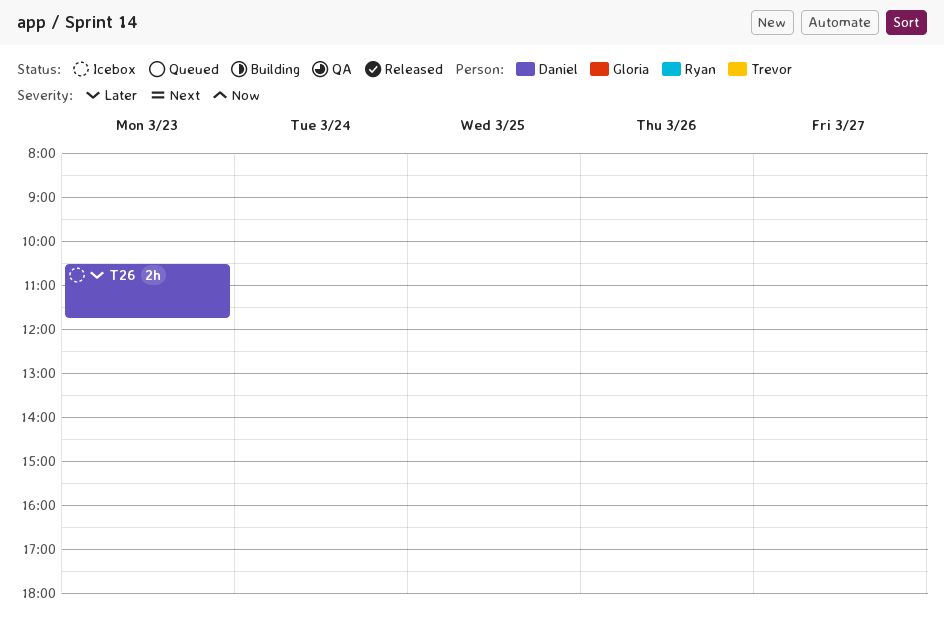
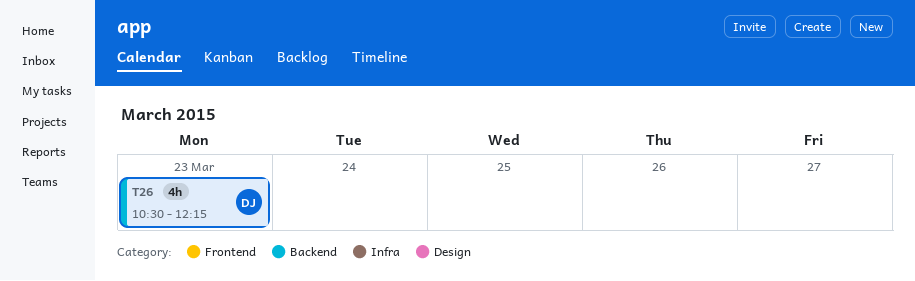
T26, estimate: 2h -> 4h
T26, ends: 11:45 -> 12:15

